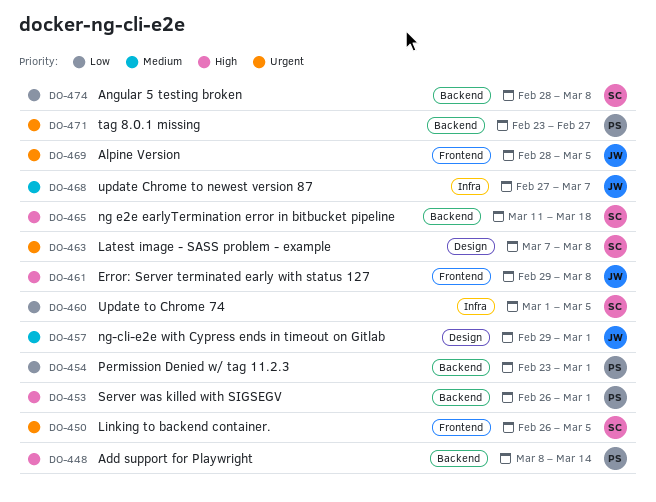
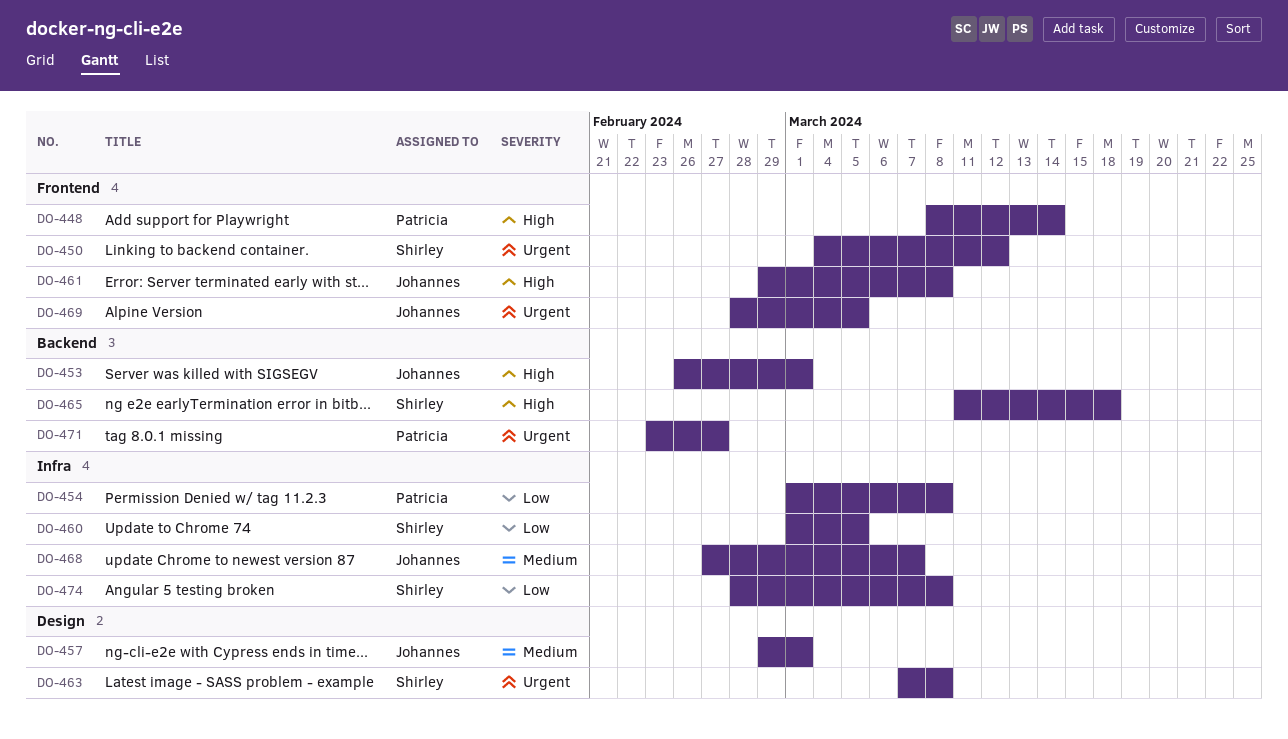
DO-448, label: Backend -> Frontend
DO-450, start: Feb 26 -> Mar 4
DO-450, due: Mar 5 -> Mar 12
DO-453, owner: Patricia -> Johannes
DO-454, label: Backend -> Infra
DO-454, start: Feb 23 -> Mar 1
DO-454, due: Mar 1 -> Mar 8
DO-474, label: Backend -> Infra

